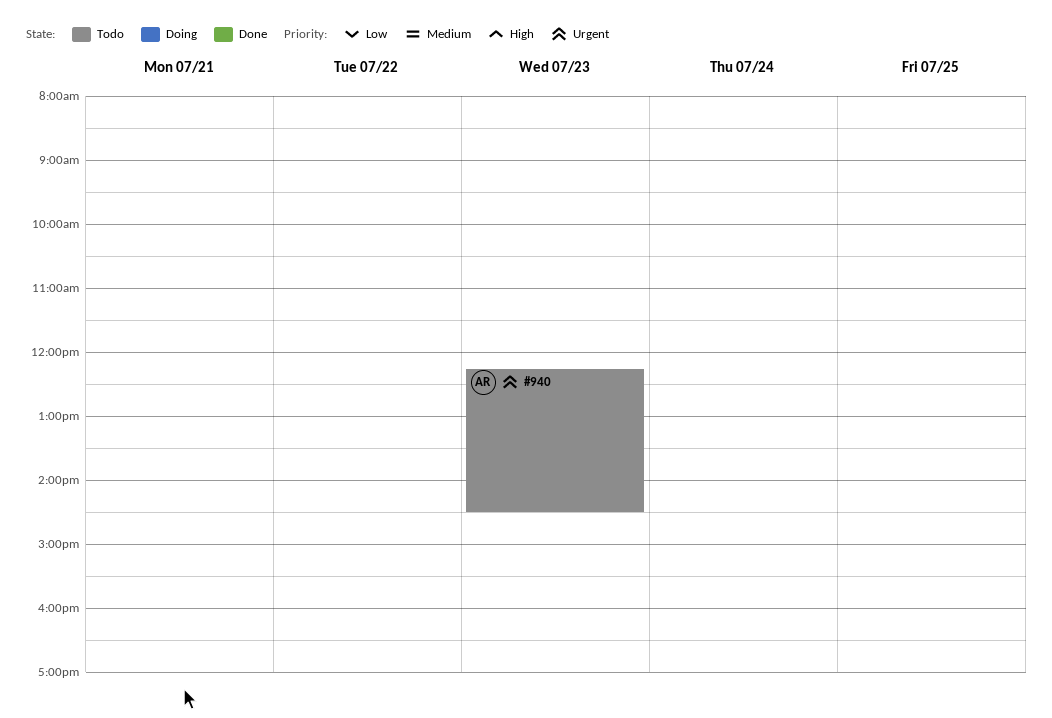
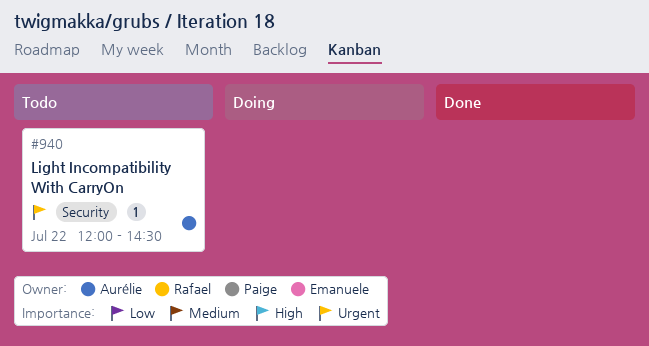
#940, day: Jul 23 -> Jul 22
#940, begins: 12:15 -> 12:00

